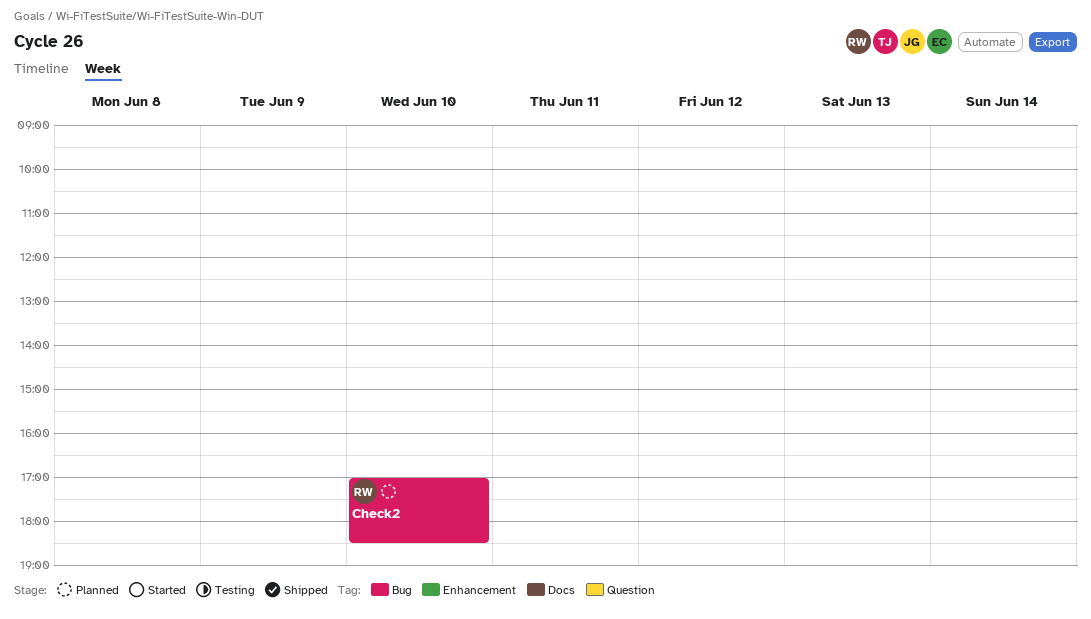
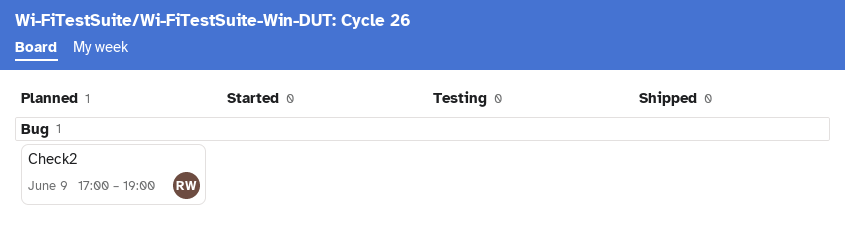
Check2, day: Jun 10 -> Jun 9
Check2, ends: 18:30 -> 19:00

